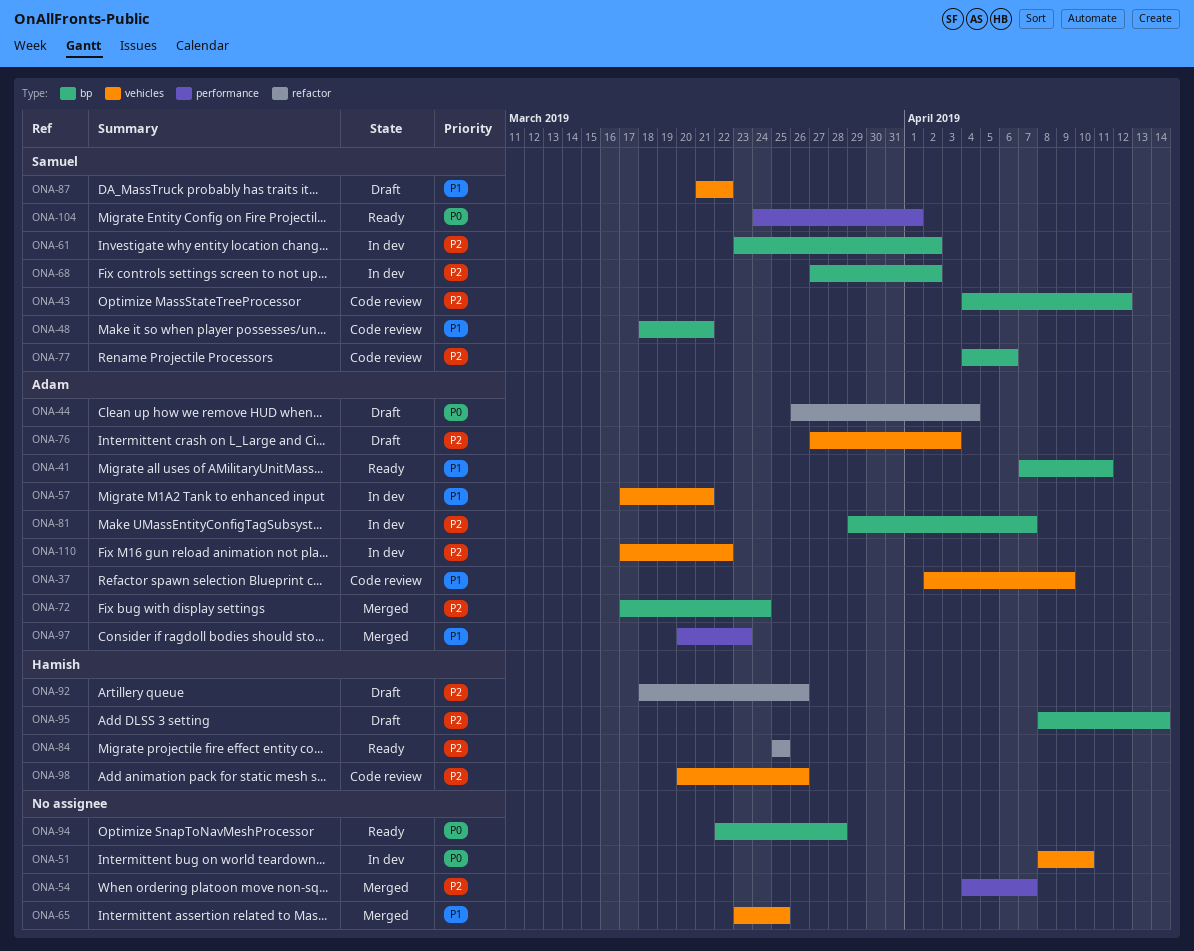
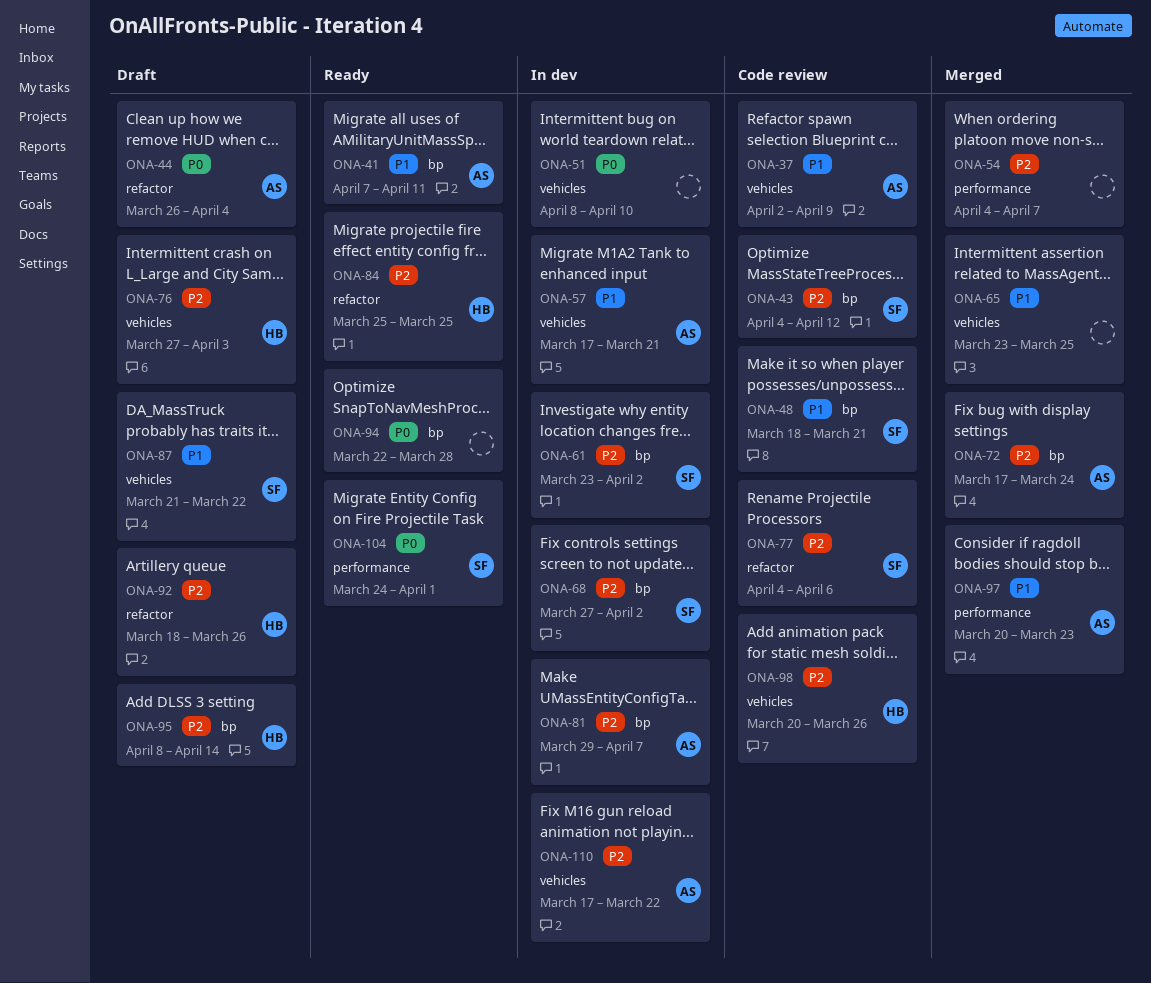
ONA-76, owner: Adam -> Hamish
ONA-77, label: bp -> refactor

